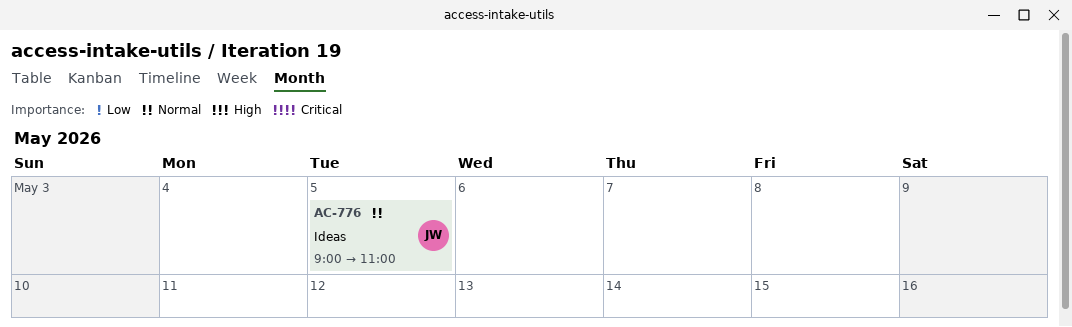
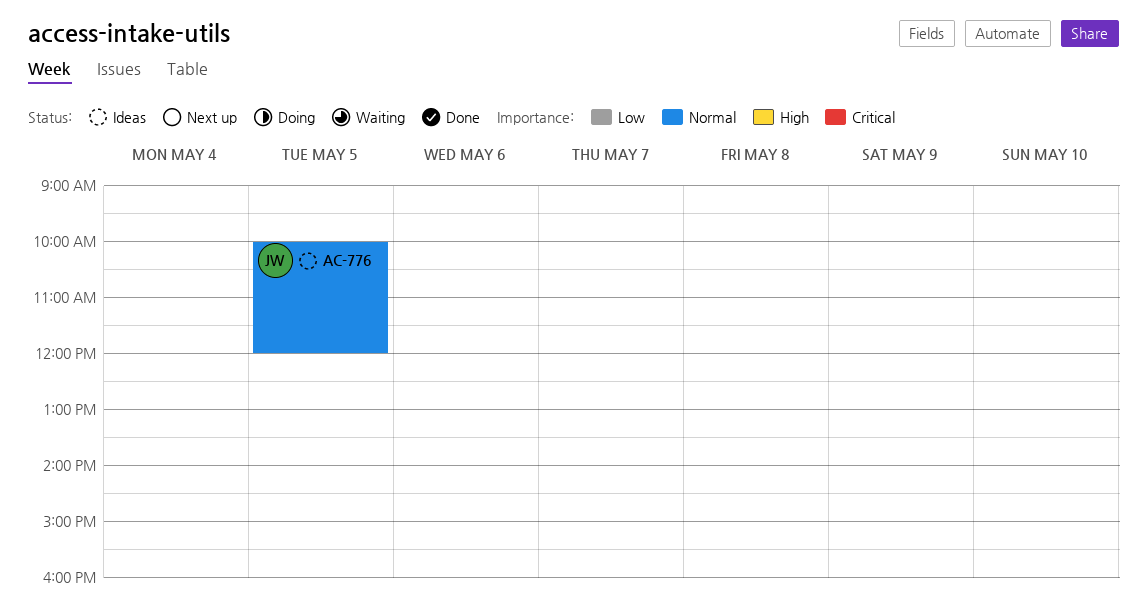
AC-776, begins: 09:00 -> 10:00
AC-776, ends: 11:00 -> 12:00

